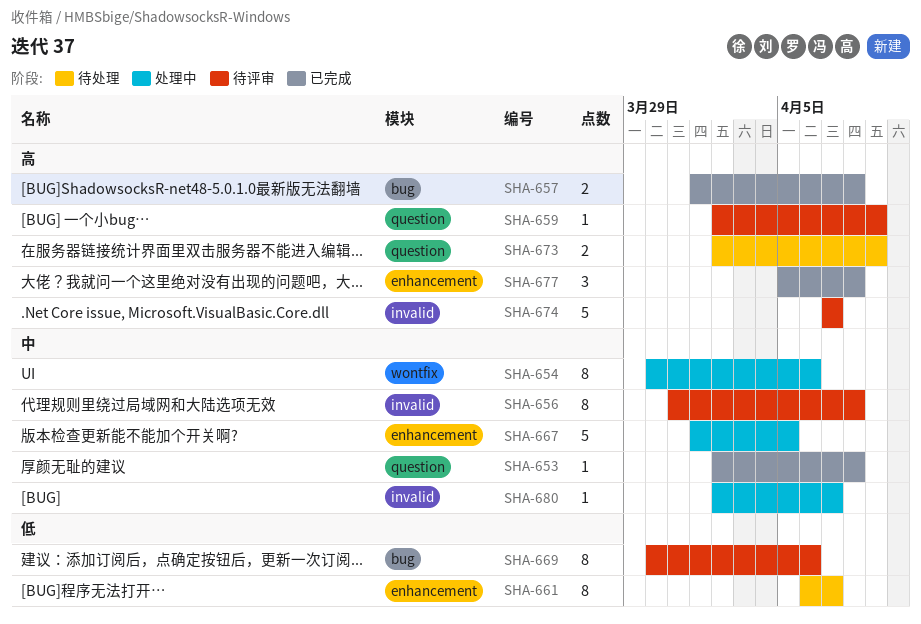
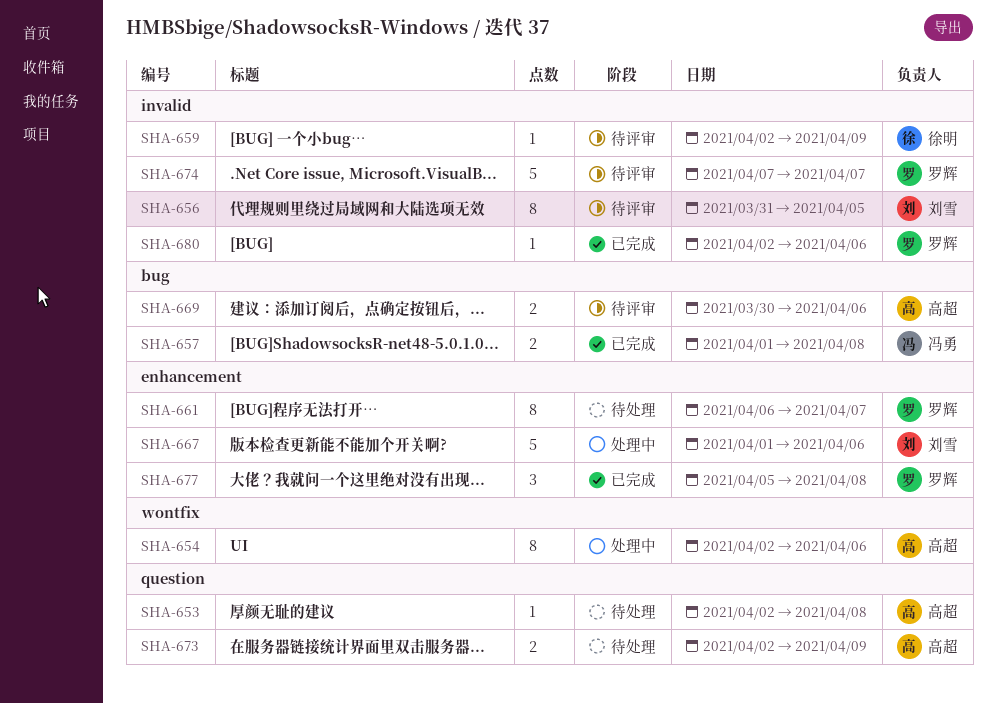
SHA-653, status: 已完成 -> 待处理
SHA-654, start: Mar 30 -> Apr 2
SHA-656, due: Apr 8 -> Apr 5
SHA-659, label: question -> invalid
SHA-667, due: Apr 5 -> Apr 6
SHA-669, estimate: 8 -> 2
SHA-680, status: 处理中 -> 已完成
SHA-680, due: Apr 7 -> Apr 6

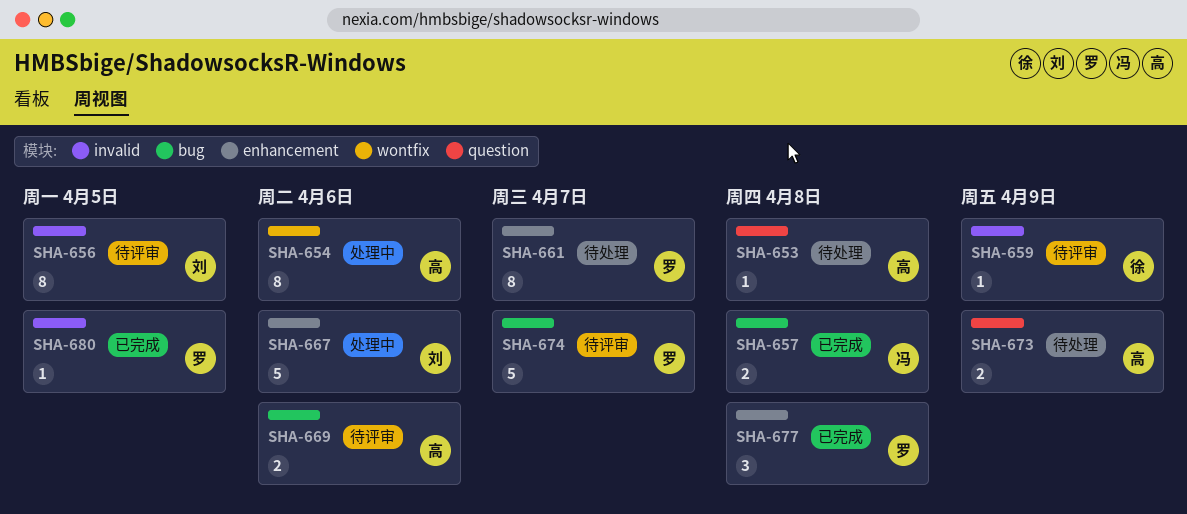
SHA-674, label: invalid -> bug
SHA-680, due: Apr 6 -> Apr 5

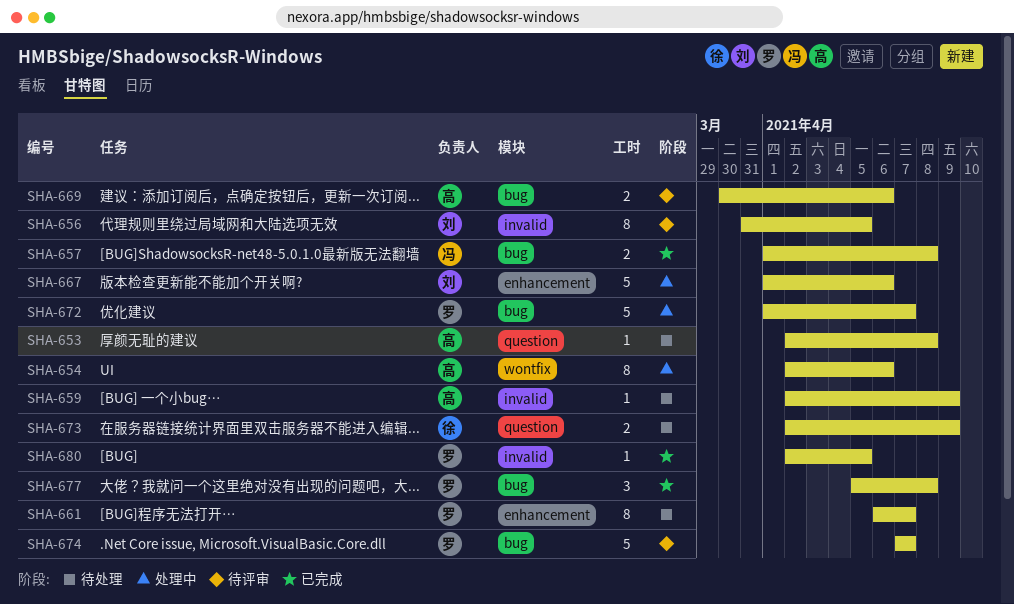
SHA-659, status: 待评审 -> 待处理
SHA-659, owner: 徐 -> 高
SHA-672: none -> present
SHA-673, owner: 高 -> 徐
SHA-677, label: enhancement -> bug

